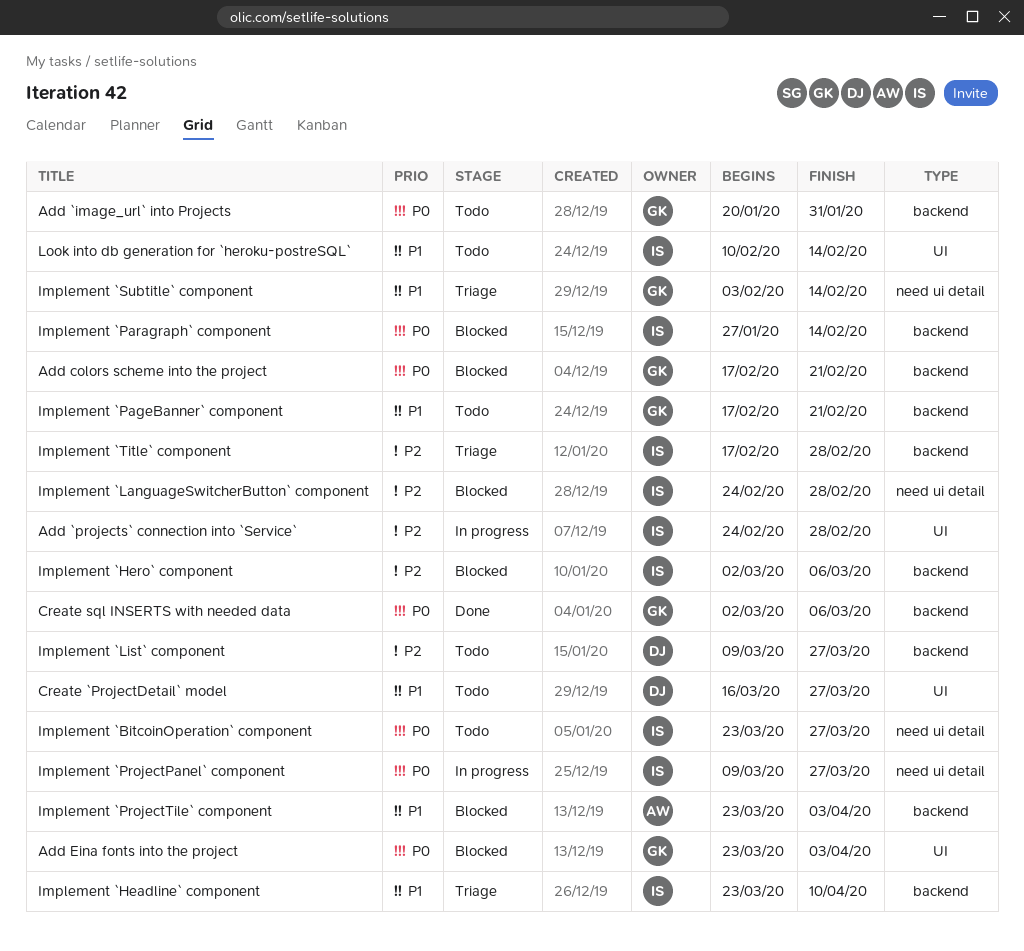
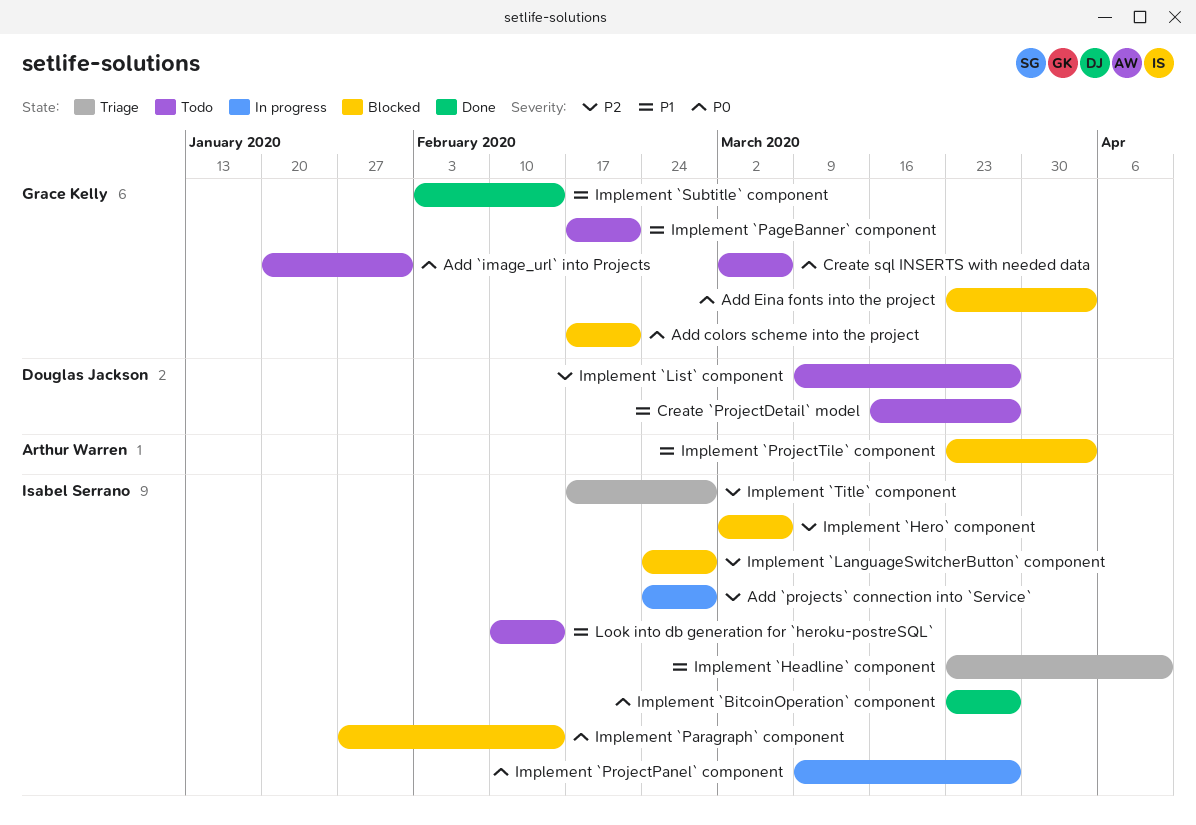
Create sql INSERTS with needed data, status: Done -> Todo
Implement `BitcoinOperation` component, status: Todo -> Done
Implement `Subtitle` component, status: Triage -> Done

